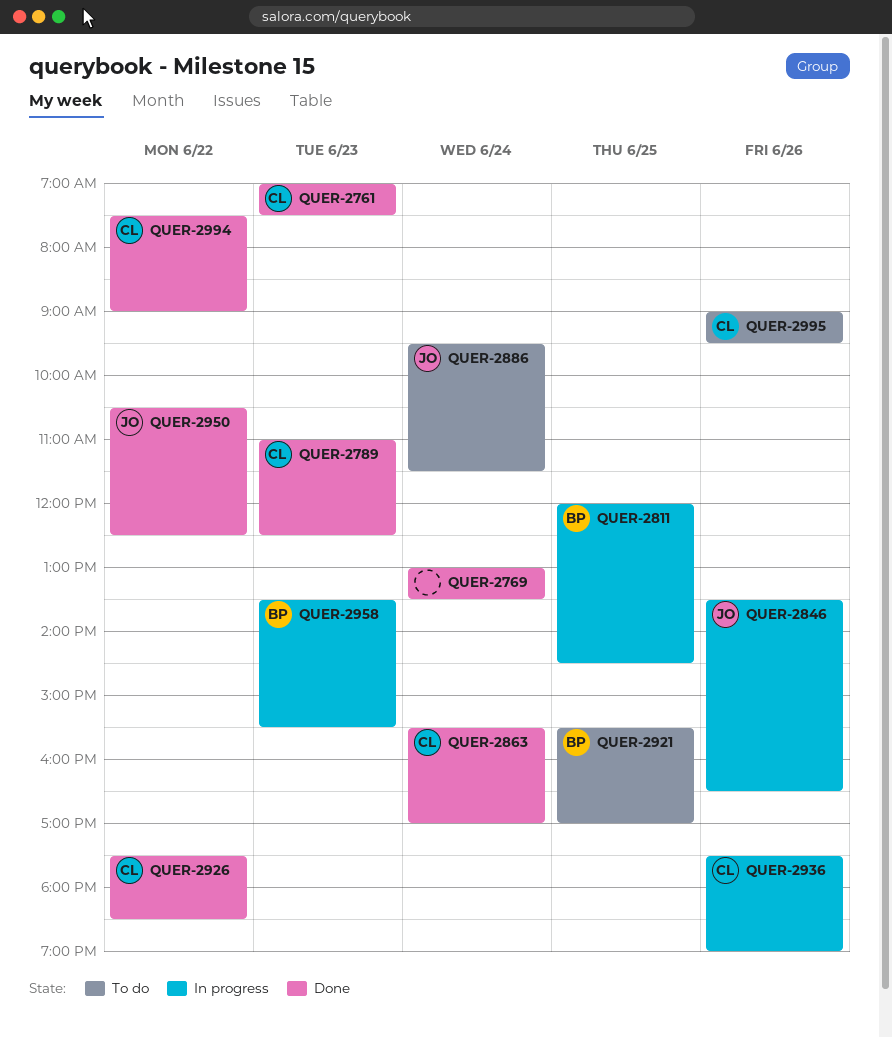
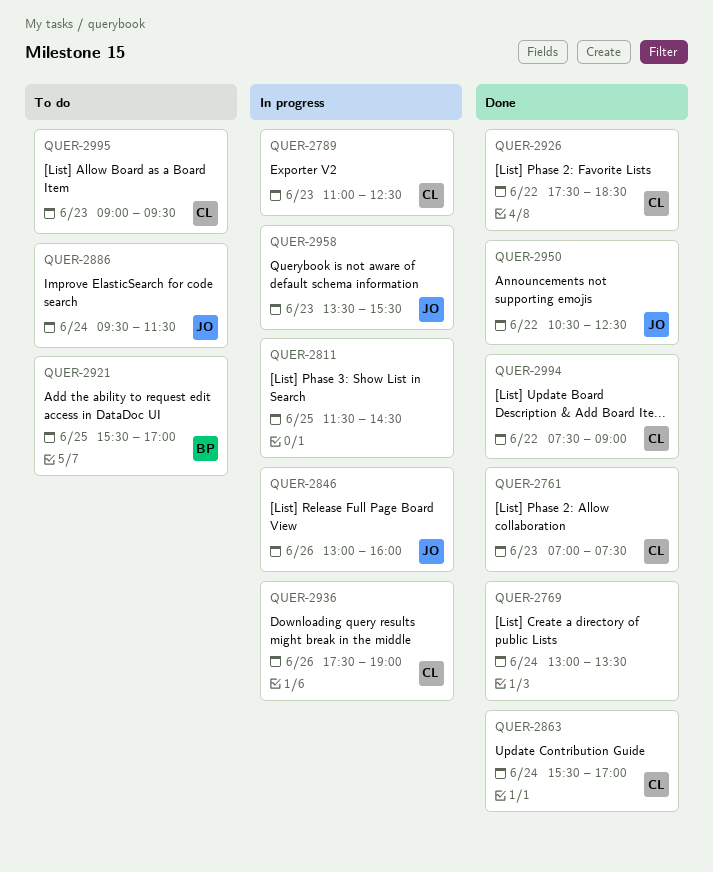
QUER-2789, status: Done -> In progress
QUER-2811, owner: BP -> none
QUER-2811, begins: 12:00 -> 11:30
QUER-2846, begins: 13:30 -> 13:00
QUER-2846, ends: 16:30 -> 16:00
QUER-2958, owner: BP -> JO
QUER-2995, day: Jun 26 -> Jun 23

